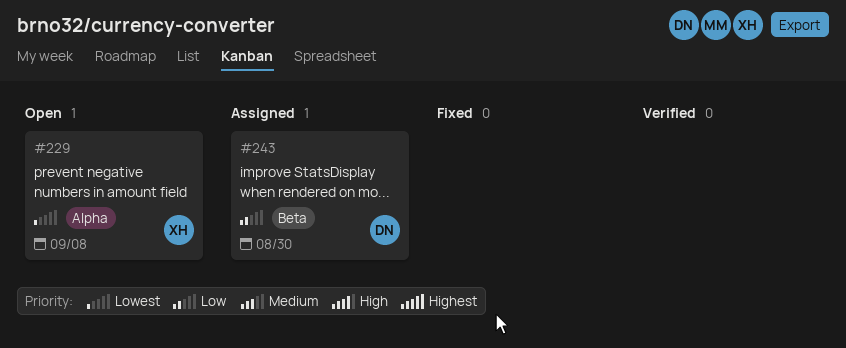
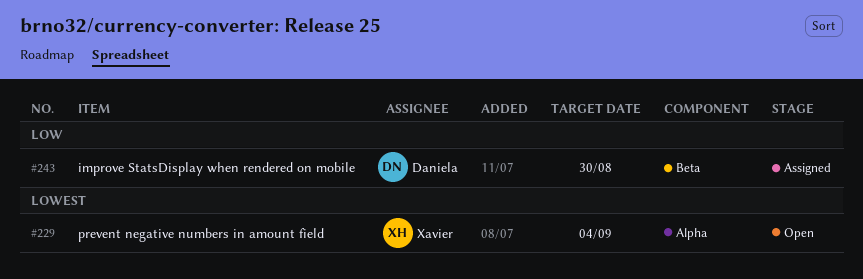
#229, due: Sep 8 -> Sep 4

